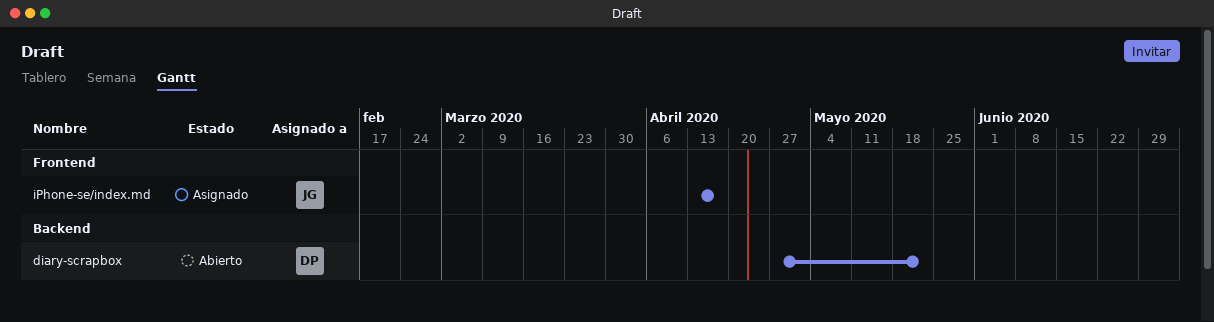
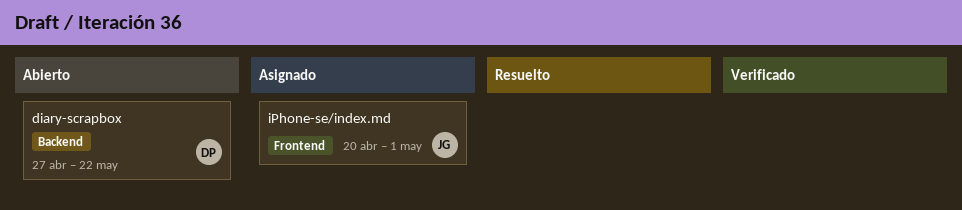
iPhone-se/index.md, start: Apr 13 -> Apr 20
iPhone-se/index.md, due: Apr 17 -> May 1

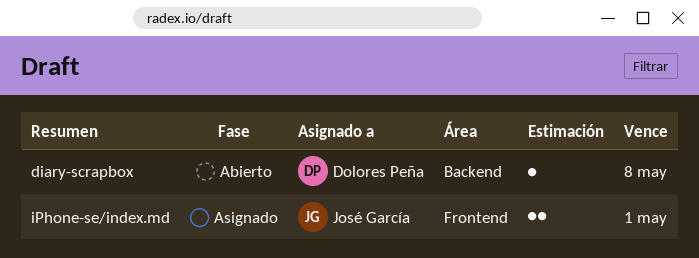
diary-scrapbox, due: May 22 -> May 8

